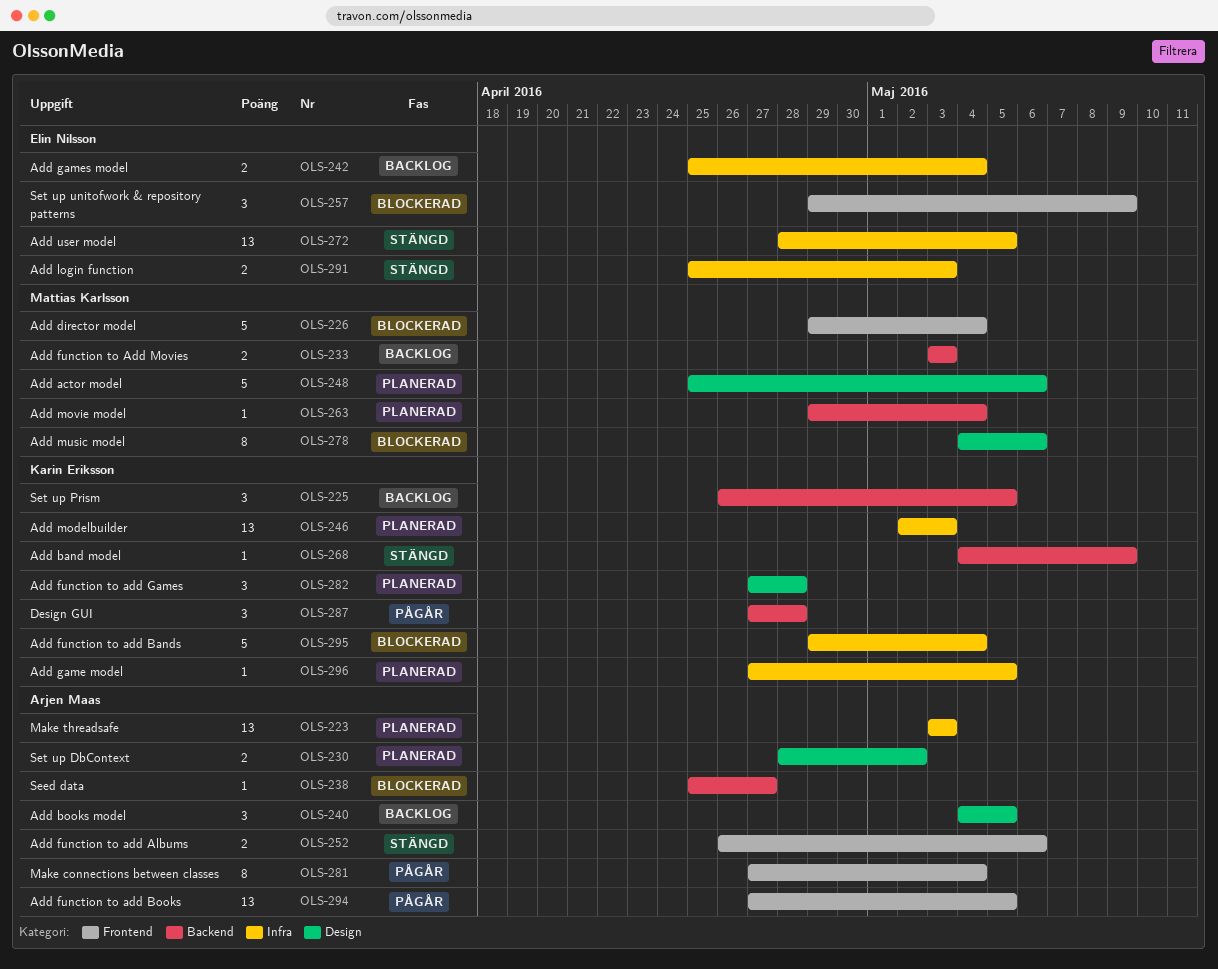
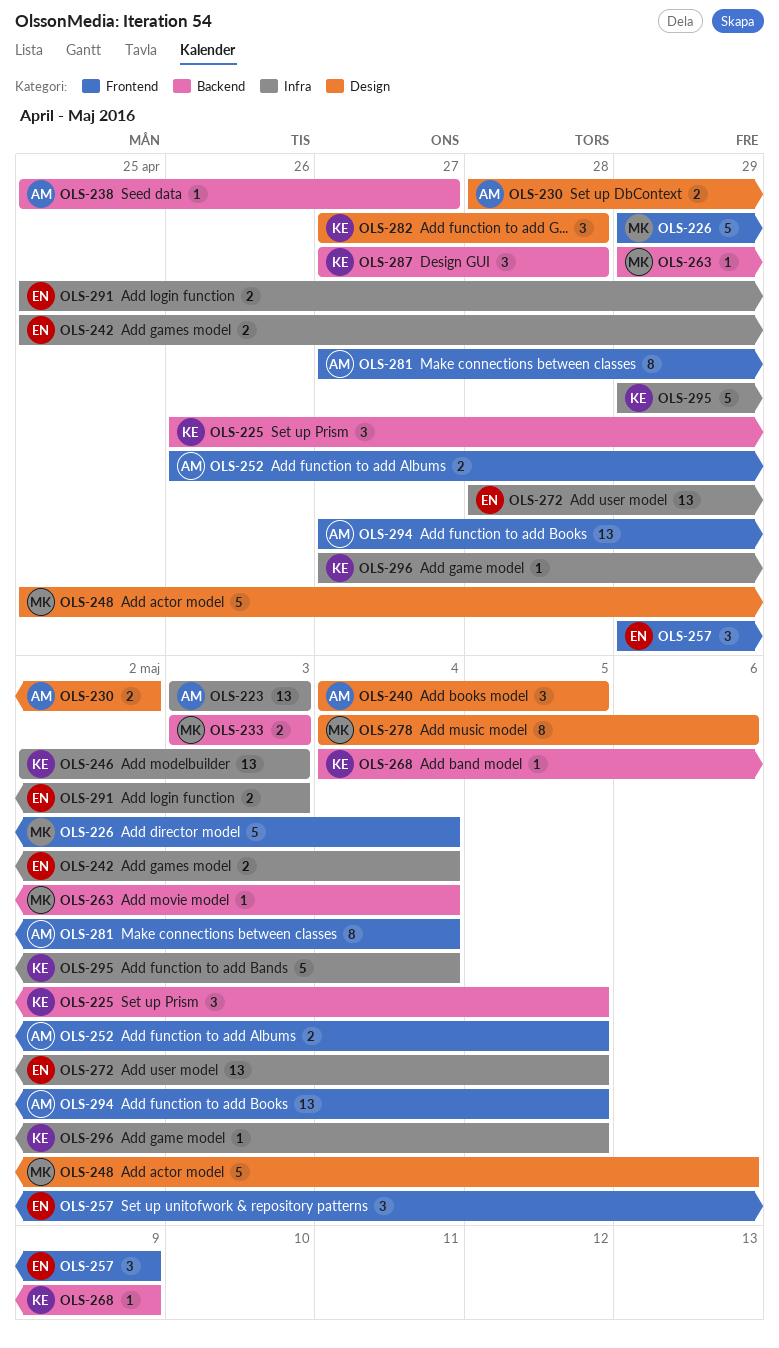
OLS-252, due: May 6 -> May 5

